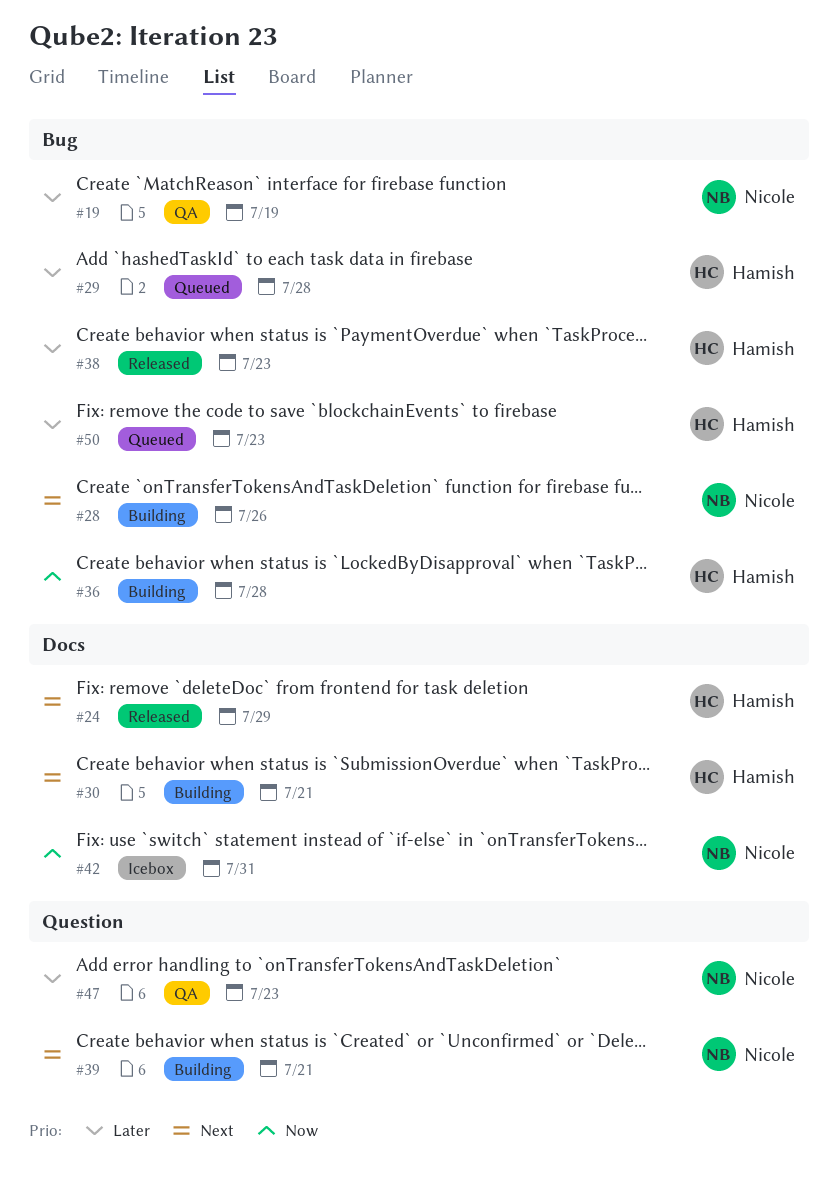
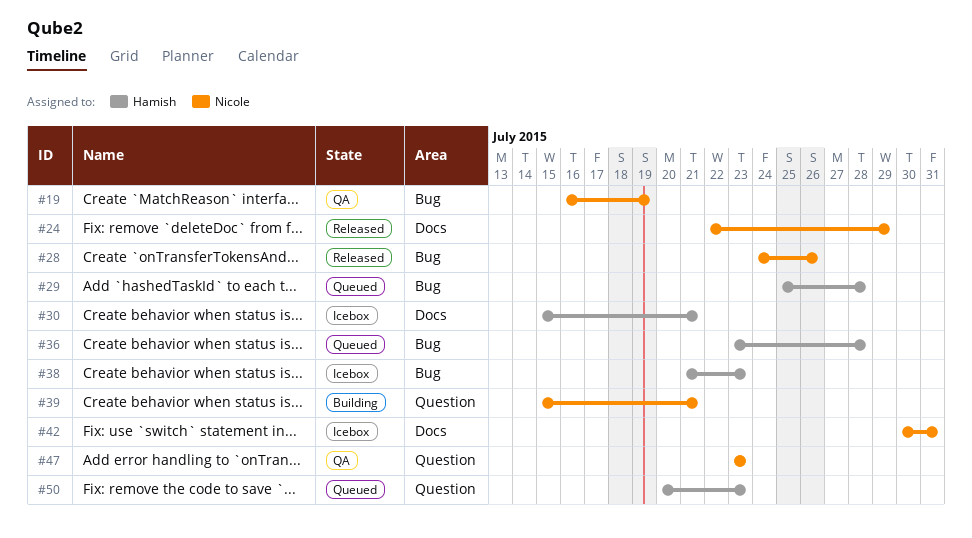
#24, owner: Hamish -> Nicole
#28, status: Building -> Released
#30, status: Building -> Icebox
#36, status: Building -> Queued
#38, status: Released -> Icebox
#50, label: Bug -> Question

